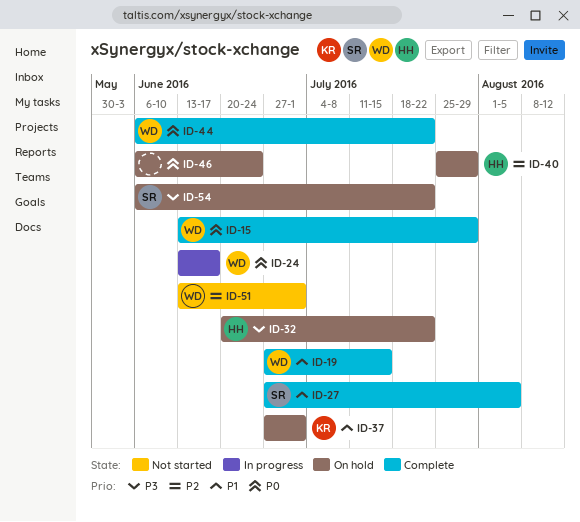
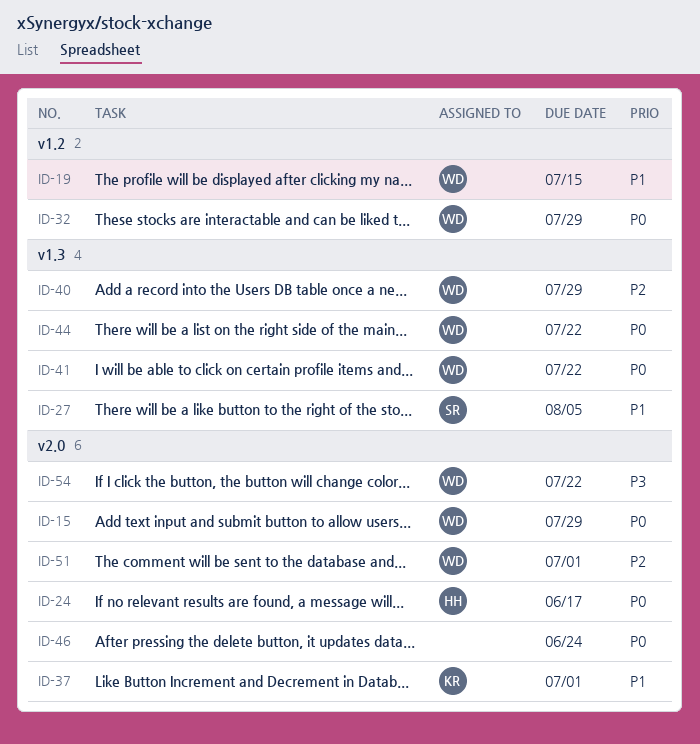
ID-24, owner: WD -> HH
ID-32, owner: HH -> WD
ID-32, priority: P3 -> P0
ID-32, due: Jul 22 -> Jul 29
ID-40, owner: HH -> WD
ID-41: none -> present
ID-54, owner: SR -> WD

